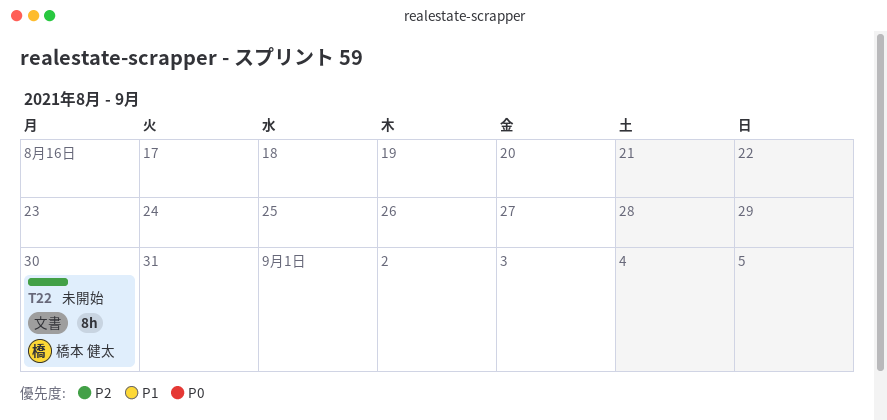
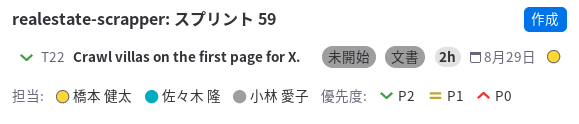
T22, estimate: 8h -> 2h
T22, due: Aug 30 -> Aug 29

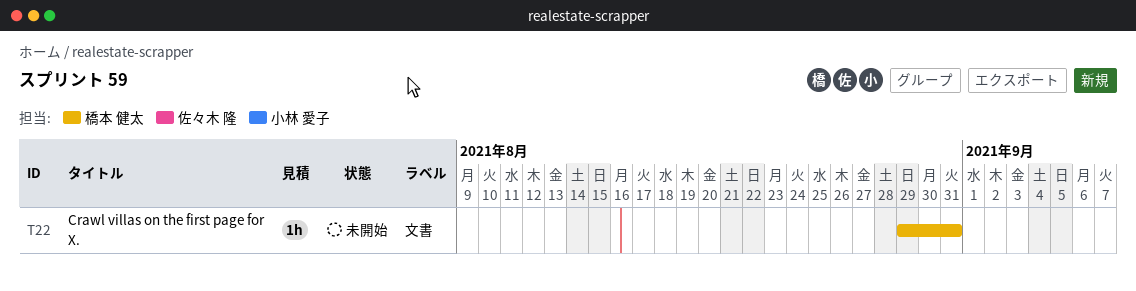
T22, estimate: 2h -> 1h
T22, due: Aug 29 -> Aug 31

